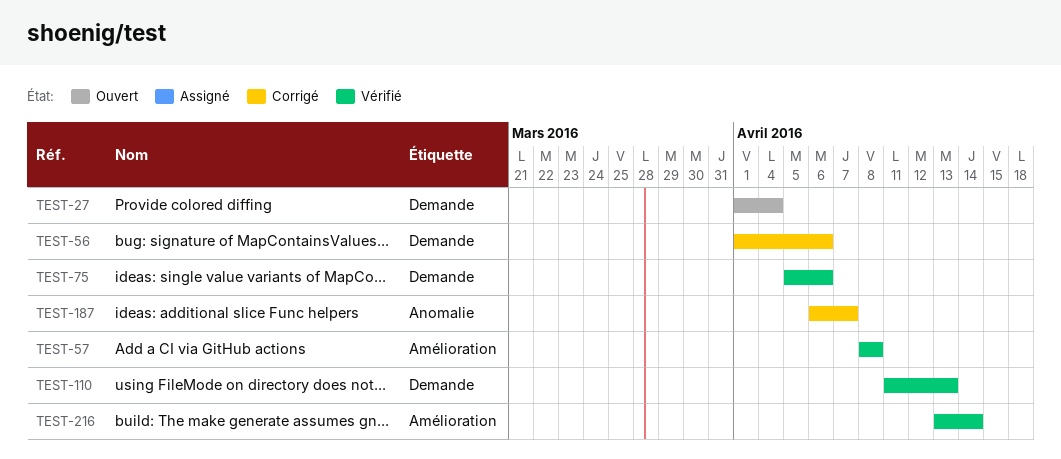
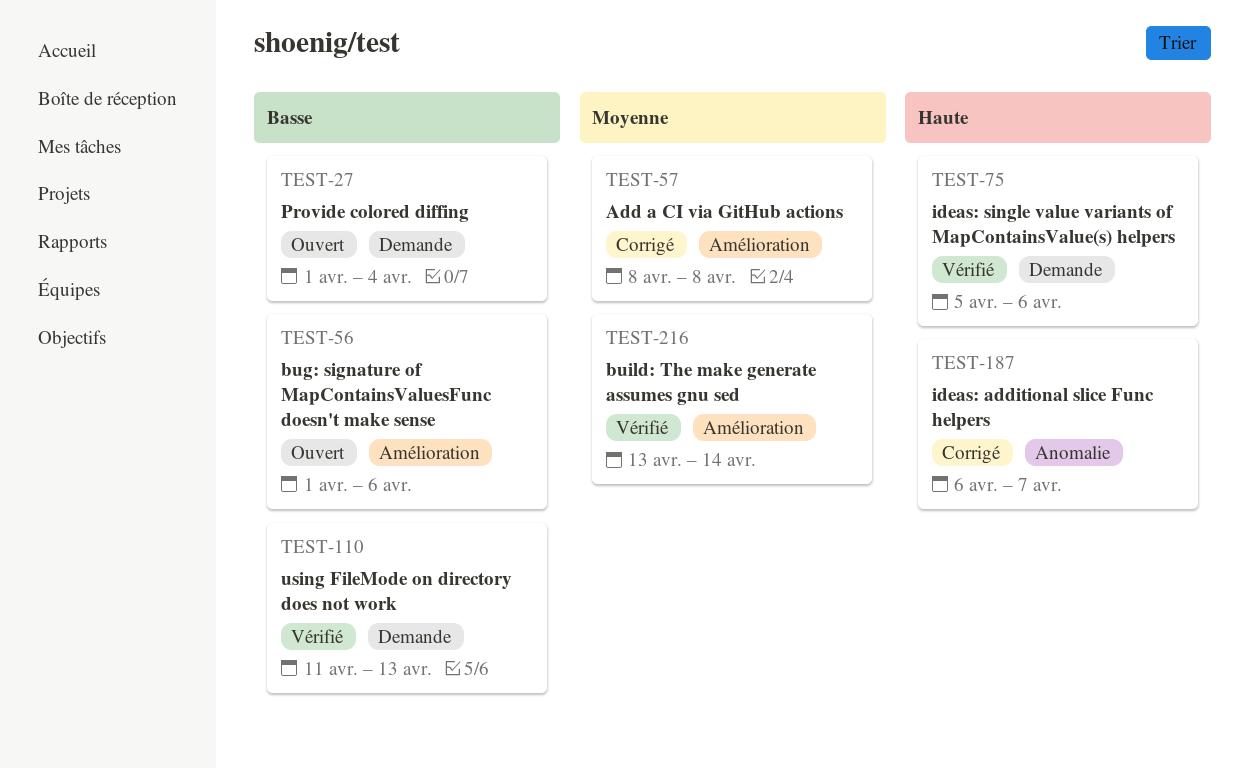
TEST-56, status: Corrigé -> Ouvert
TEST-56, label: Demande -> Amélioration
TEST-57, status: Vérifié -> Corrigé

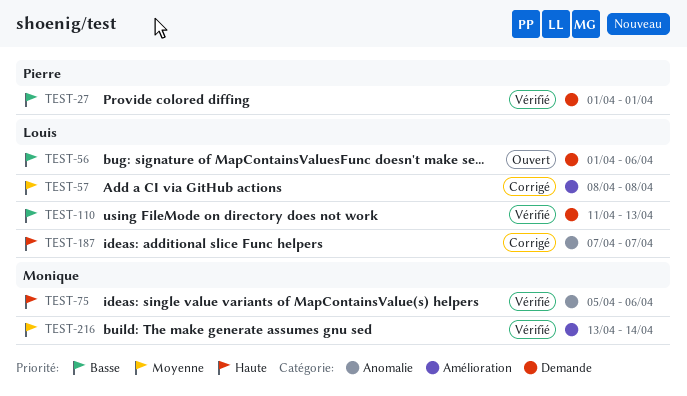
TEST-27, status: Ouvert -> Vérifié
TEST-27, due: Apr 4 -> Apr 1
TEST-56, label: Amélioration -> Demande
TEST-75, label: Demande -> Anomalie
TEST-187, start: Apr 6 -> Apr 7

